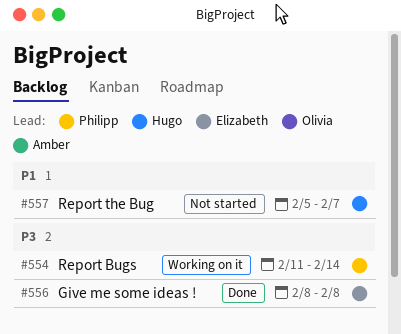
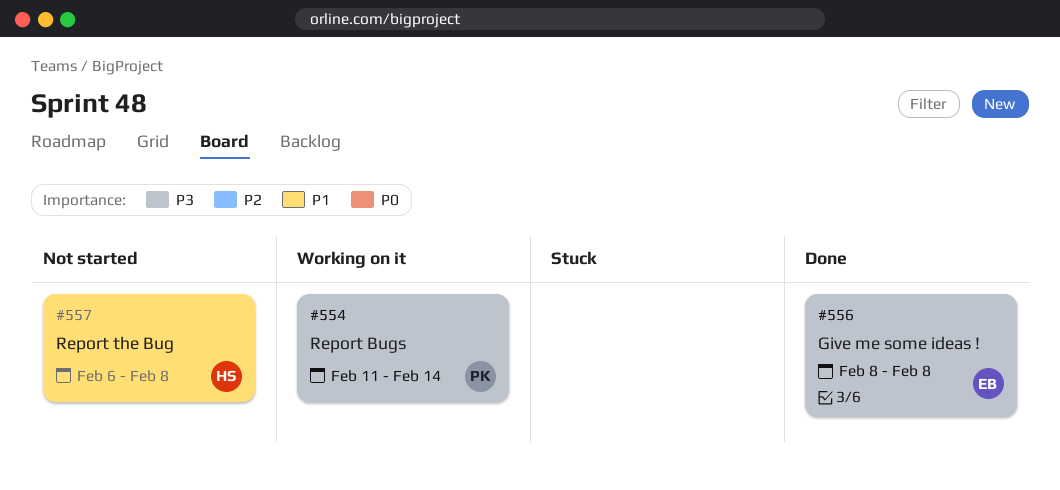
#557, start: Feb 5 -> Feb 6
#557, due: Feb 7 -> Feb 8

